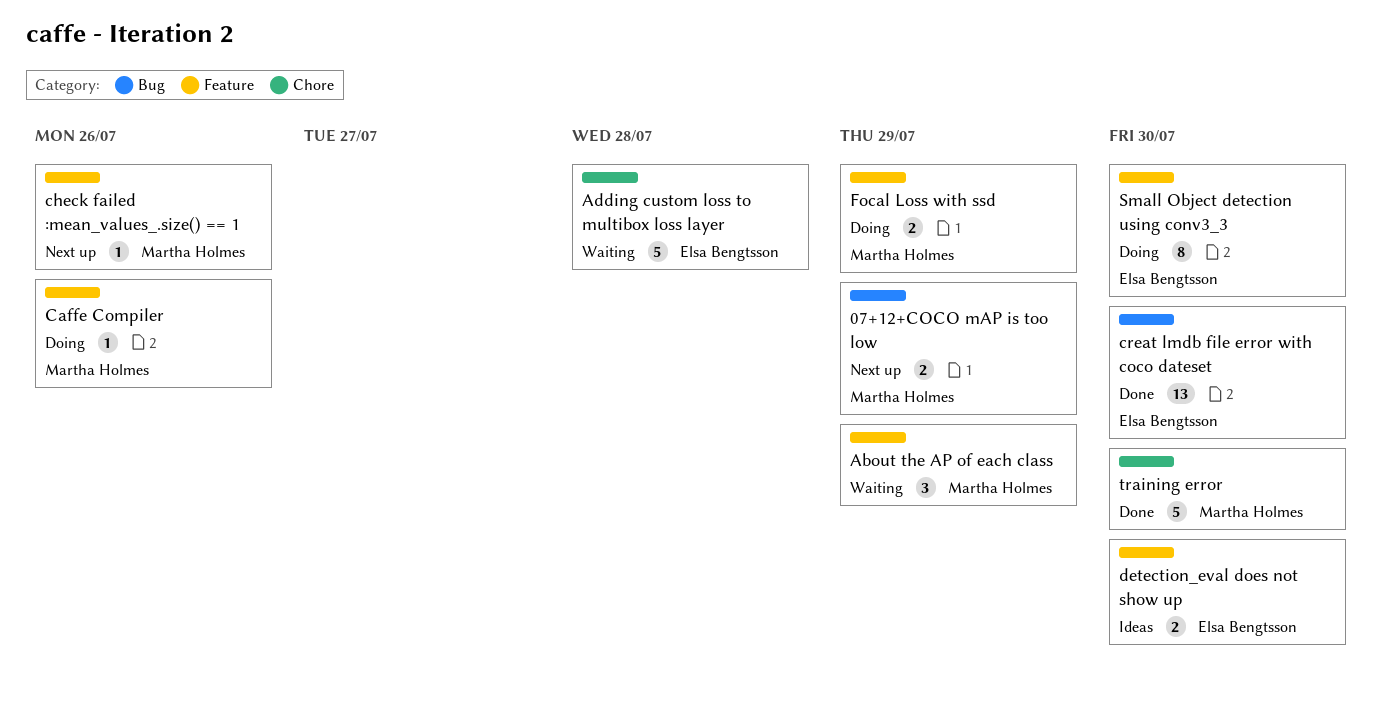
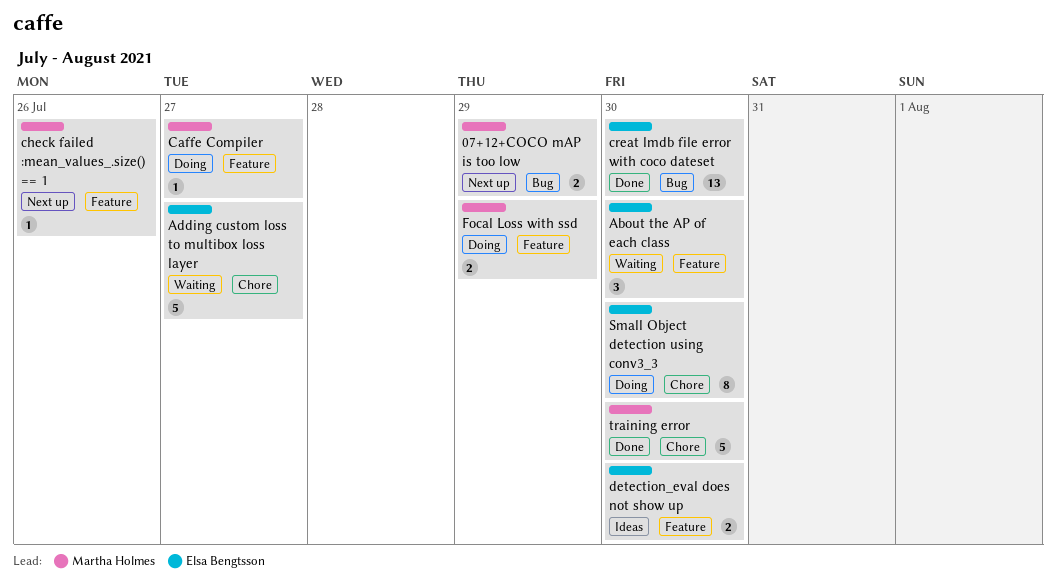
About the AP of each class, owner: Martha Holmes -> Elsa Bengtsson
About the AP of each class, due: Jul 29 -> Jul 30
Adding custom loss to multibox loss layer, due: Jul 28 -> Jul 27
Caffe Compiler, due: Jul 26 -> Jul 27
Small Object detection using conv3_3, label: Feature -> Chore

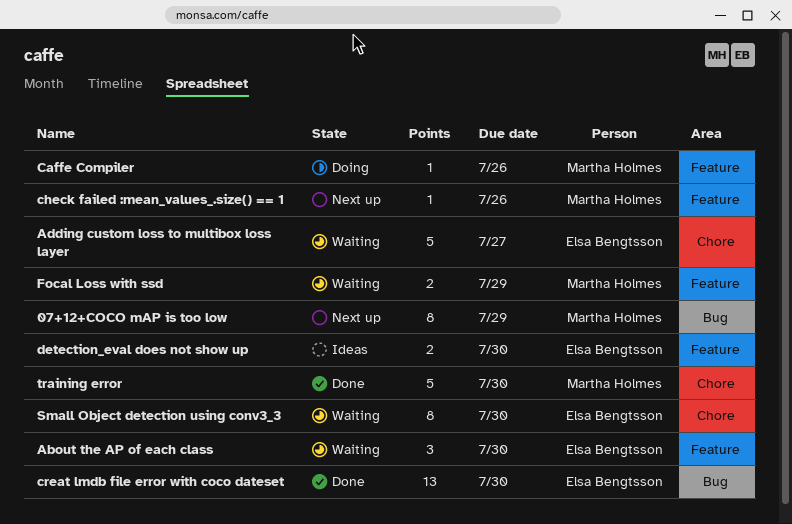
07+12+COCO mAP is too low, estimate: 2 -> 8
Caffe Compiler, due: Jul 27 -> Jul 26
Focal Loss with ssd, status: Doing -> Waiting
Small Object detection using conv3_3, status: Doing -> Waiting

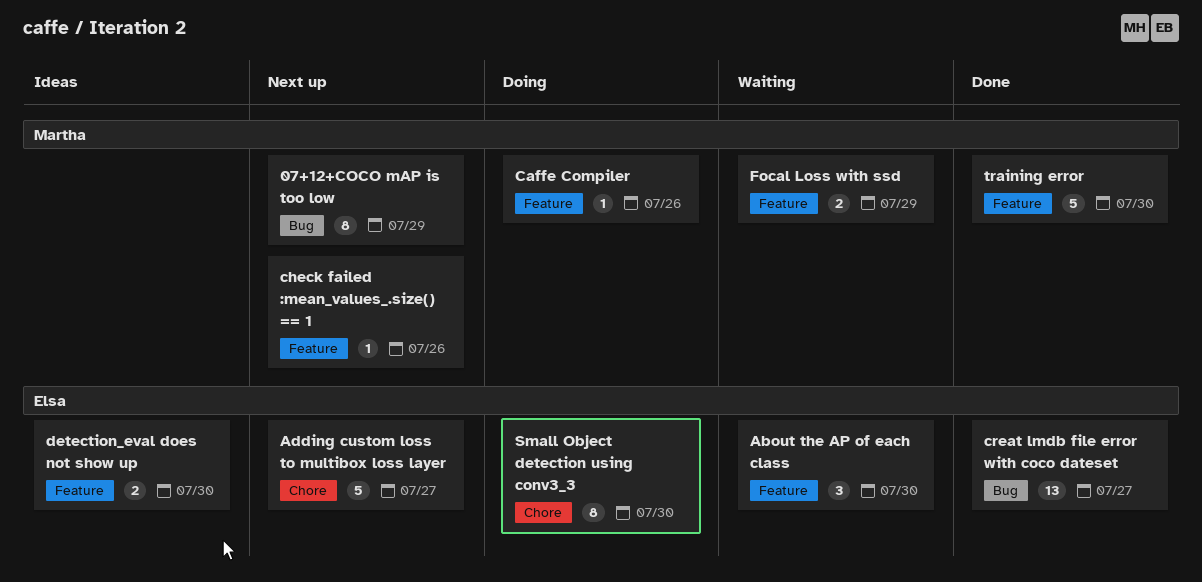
Adding custom loss to multibox loss layer, status: Waiting -> Next up
creat lmdb file error with coco dateset, due: Jul 30 -> Jul 27
Small Object detection using conv3_3, status: Waiting -> Doing
training error, label: Chore -> Feature

